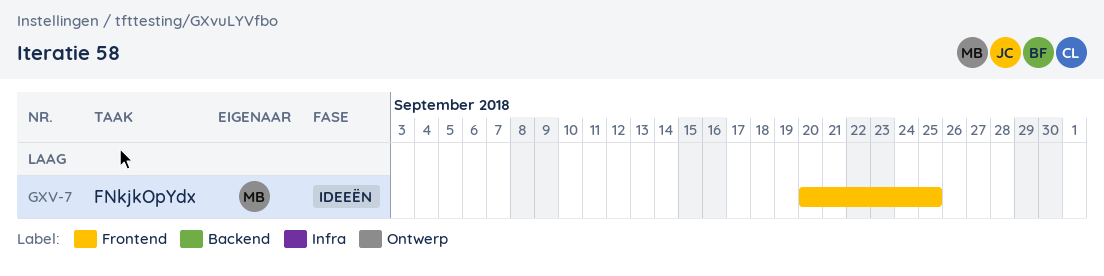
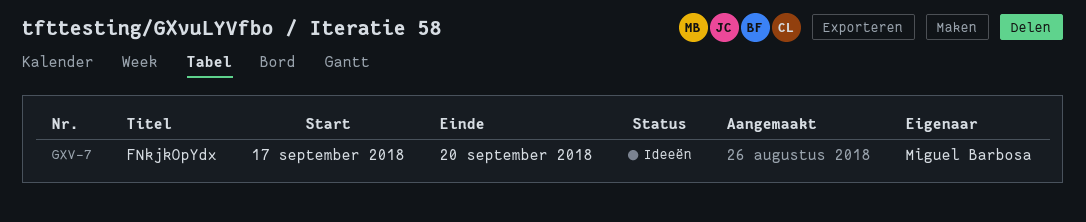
GXV-7, start: Sep 20 -> Sep 17
GXV-7, due: Sep 25 -> Sep 20

